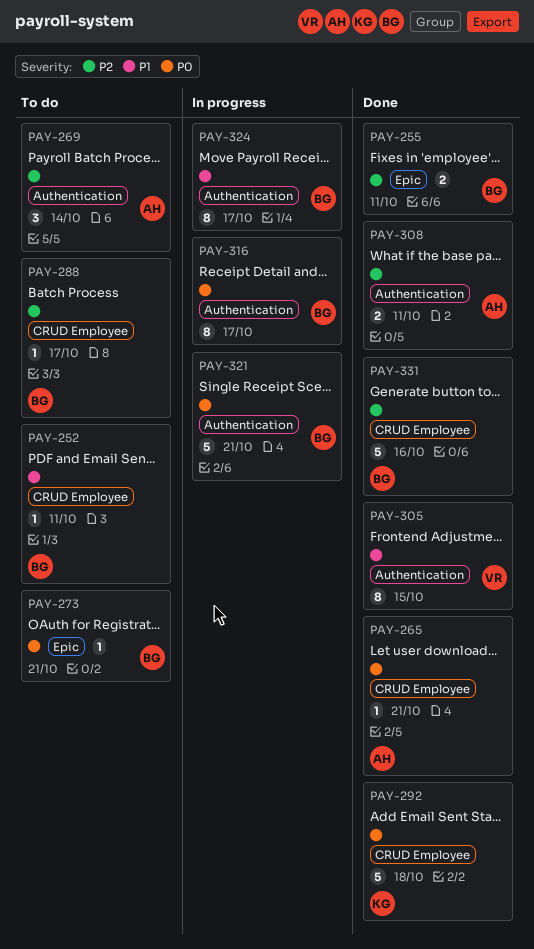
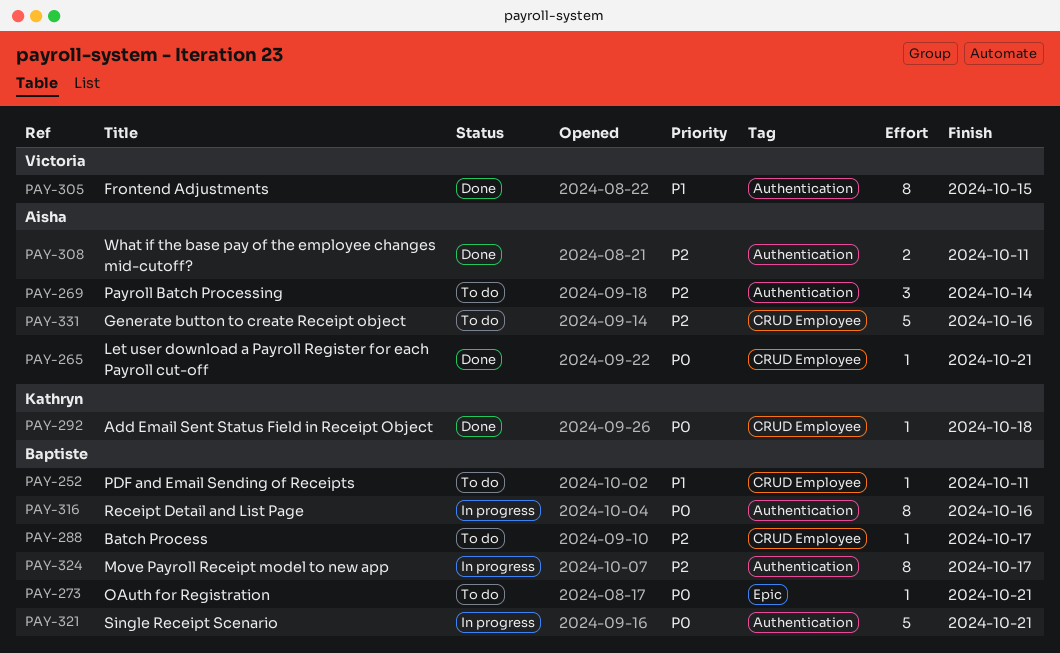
PAY-255: present -> none
PAY-292, estimate: 5 -> 1
PAY-316, due: Oct 17 -> Oct 16
PAY-324, priority: P1 -> P2
PAY-331, status: Done -> To do
PAY-331, owner: Baptiste -> Aisha

